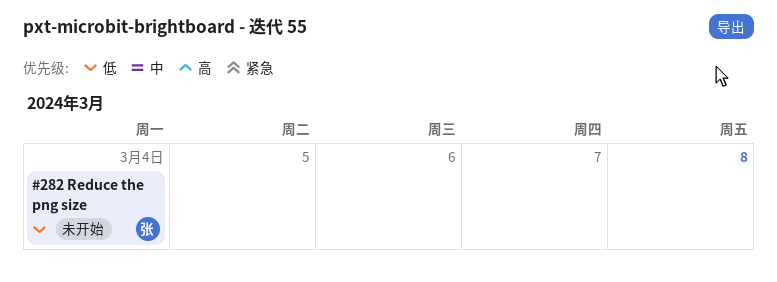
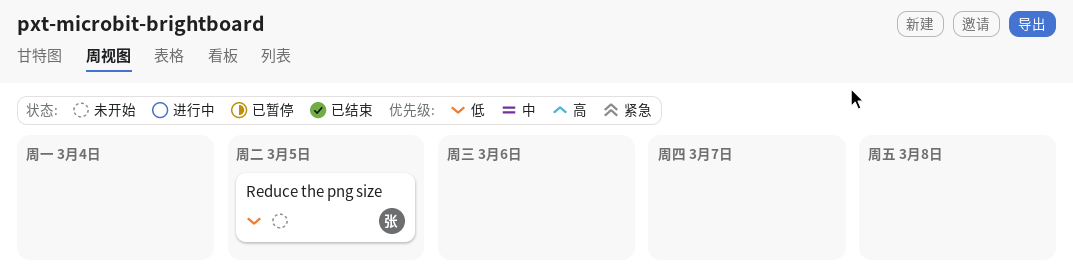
Reduce the png size, due: Mar 4 -> Mar 5

